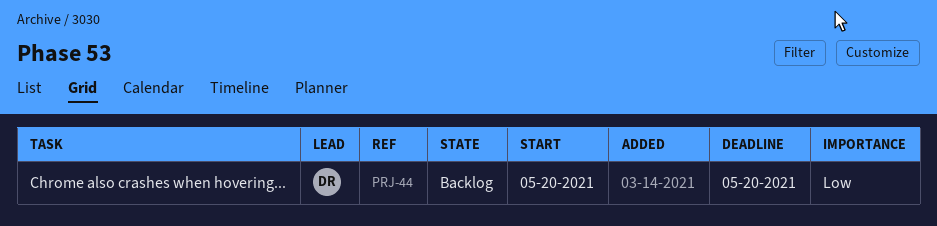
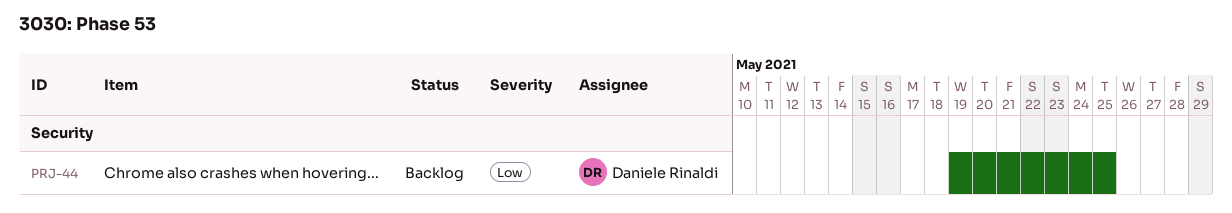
PRJ-44, start: May 20 -> May 19
PRJ-44, due: May 20 -> May 25

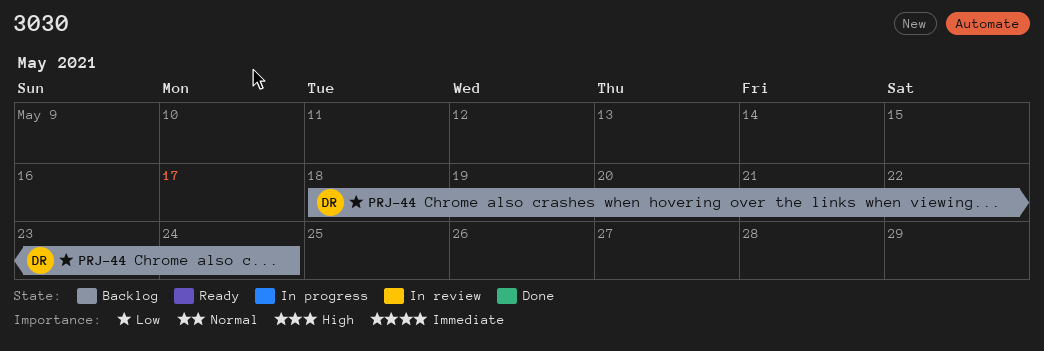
PRJ-44, start: May 19 -> May 18
PRJ-44, due: May 25 -> May 24

